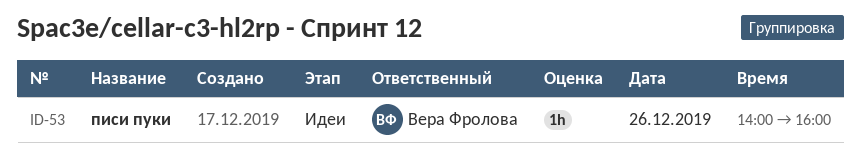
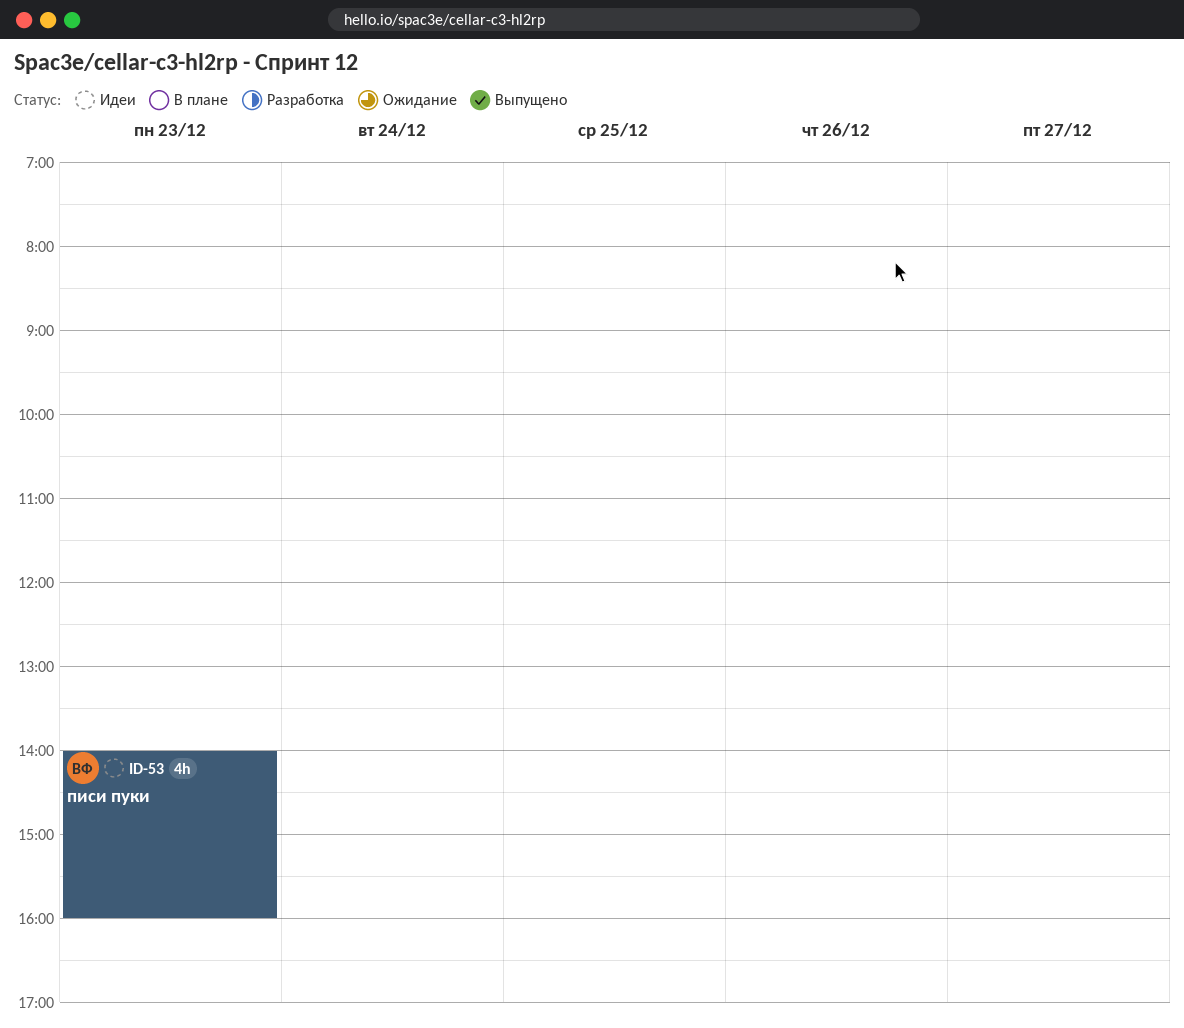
ID-53, estimate: 1h -> 4h
ID-53, day: Dec 26 -> Dec 23

